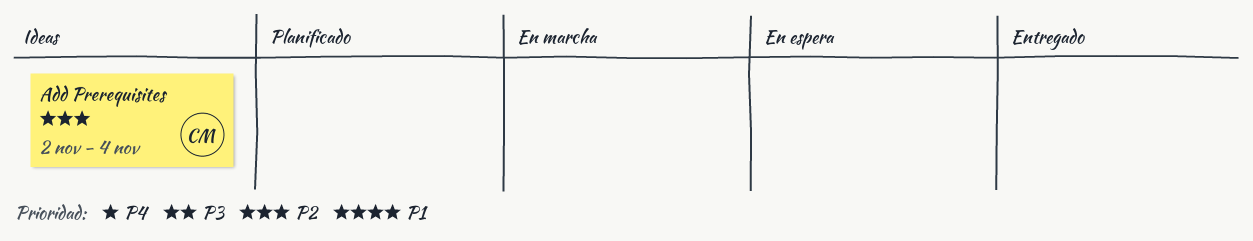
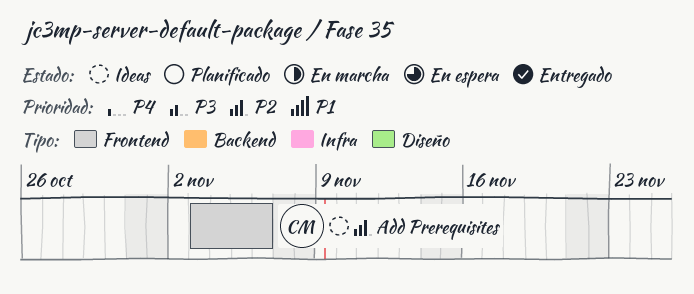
Add Prerequisites, start: Nov 2 -> Nov 3
Add Prerequisites, due: Nov 4 -> Nov 6

